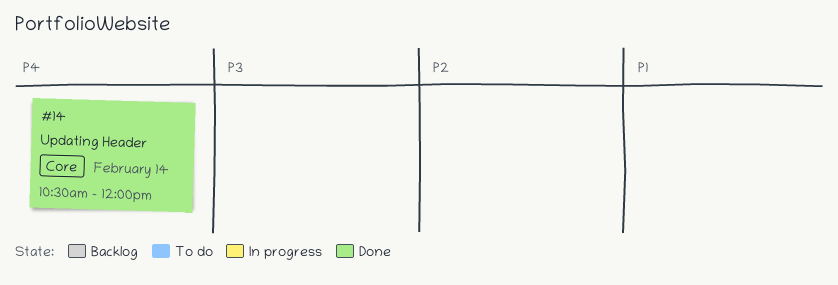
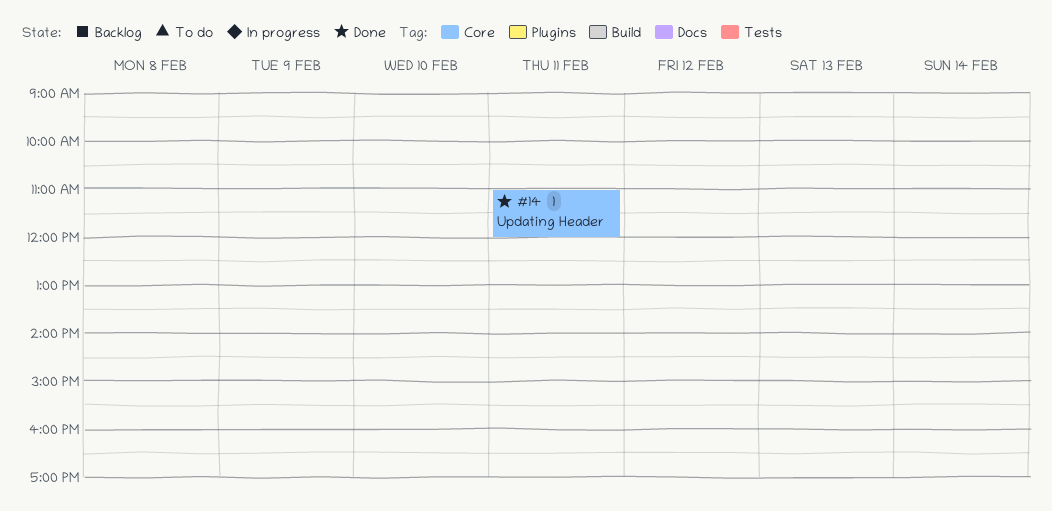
#14, day: Feb 14 -> Feb 11
#14, begins: 10:30 -> 11:00

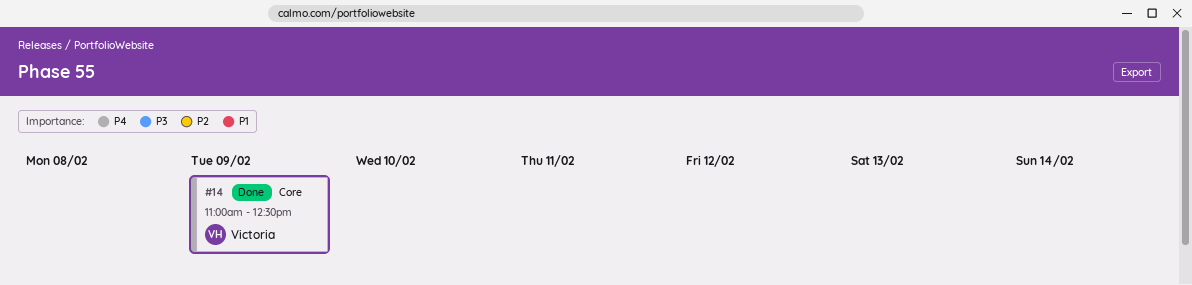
#14, day: Feb 11 -> Feb 9
#14, ends: 12:00 -> 12:30

